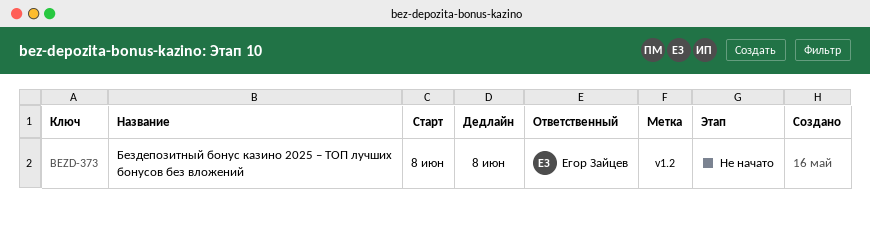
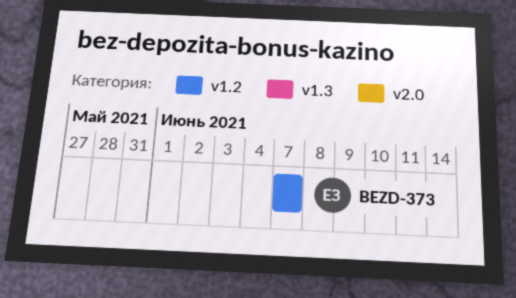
BEZD-373, start: Jun 8 -> Jun 7
BEZD-373, due: Jun 8 -> Jun 7

